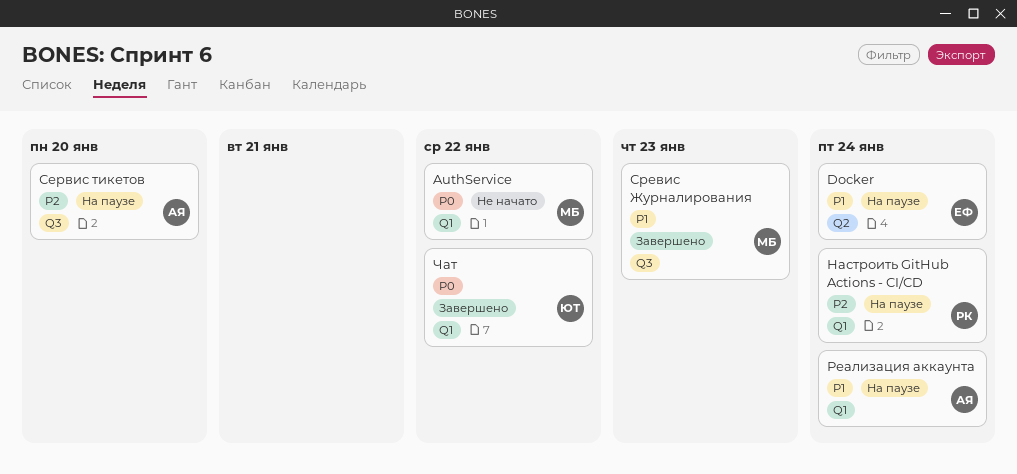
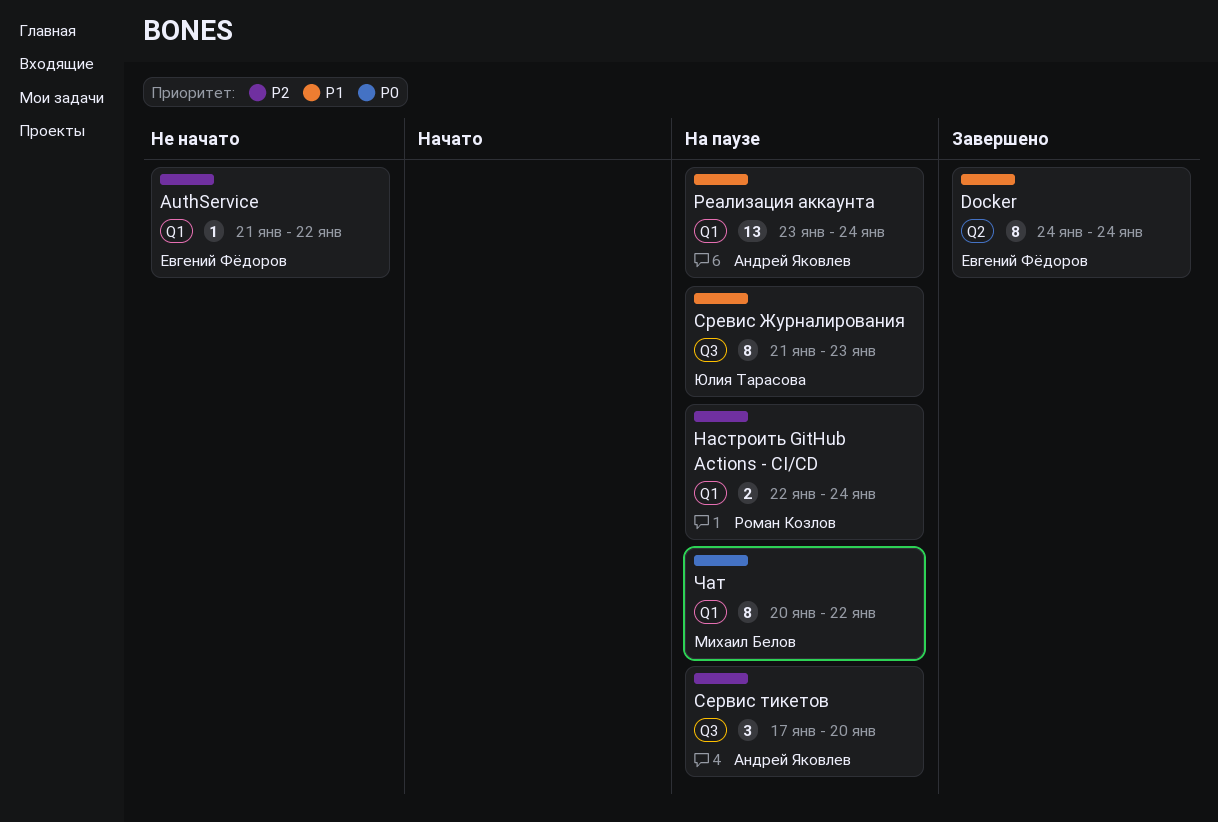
AuthService, owner: Михаил Белов -> Евгений Фёдоров
AuthService, priority: P0 -> P2
Docker, status: На паузе -> Завершено
Сревис Журналирования, status: Завершено -> На паузе
Сревис Журналирования, owner: Михаил Белов -> Юлия Тарасова
Чат, status: Завершено -> На паузе
Чат, owner: Юлия Тарасова -> Михаил Белов

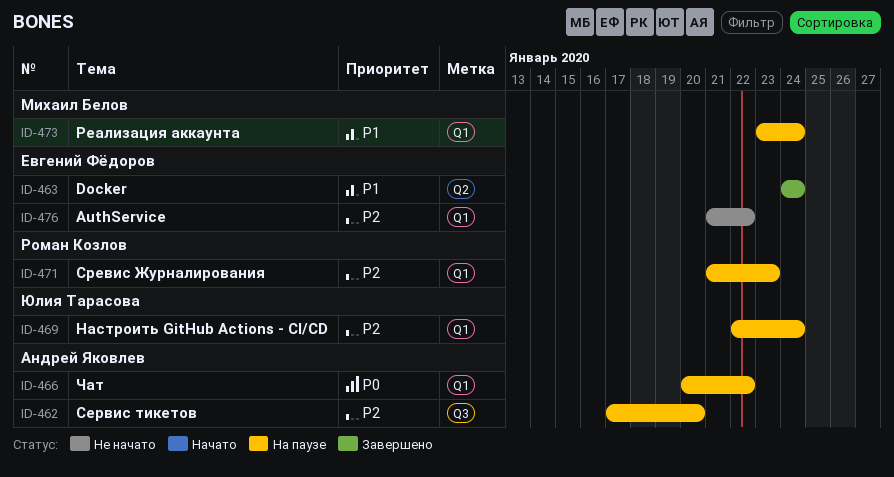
Настроить GitHub Actions - CI/CD, owner: Роман Козлов -> Юлия Тарасова
Реализация аккаунта, owner: Андрей Яковлев -> Михаил Белов
Сревис Журналирования, owner: Юлия Тарасова -> Роман Козлов
Сревис Журналирования, priority: P1 -> P2
Сревис Журналирования, label: Q3 -> Q1
Чат, owner: Михаил Белов -> Андрей Яковлев

